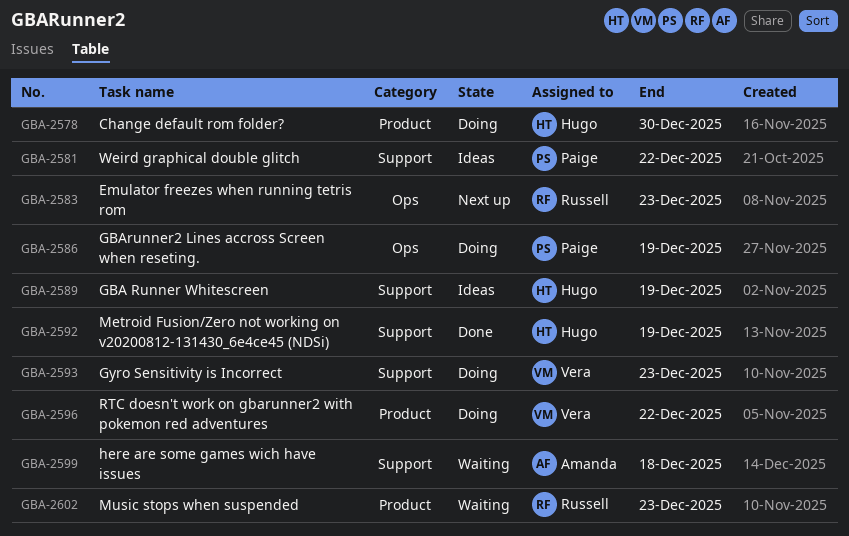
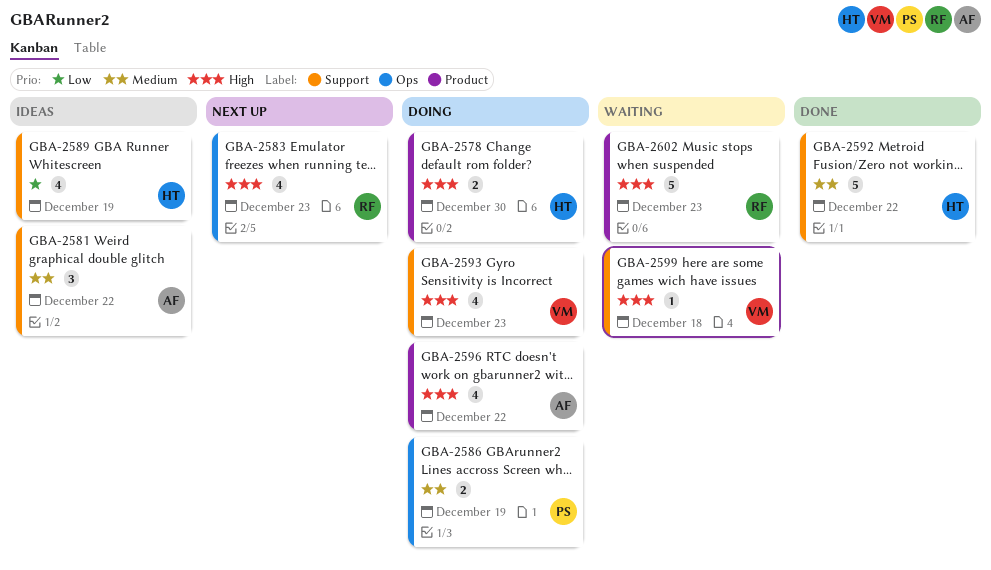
GBA-2581, owner: Paige -> Amanda
GBA-2592, due: Dec 19 -> Dec 22
GBA-2596, owner: Vera -> Amanda
GBA-2599, owner: Amanda -> Vera

